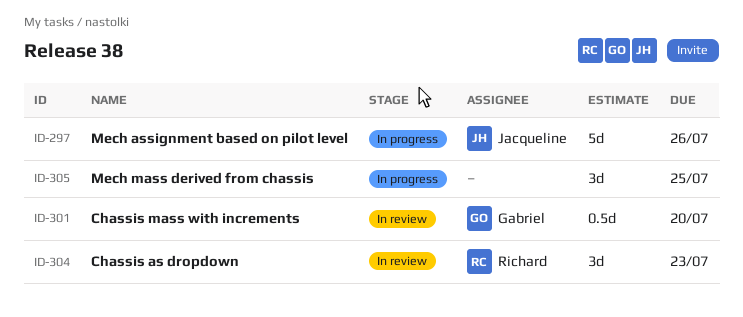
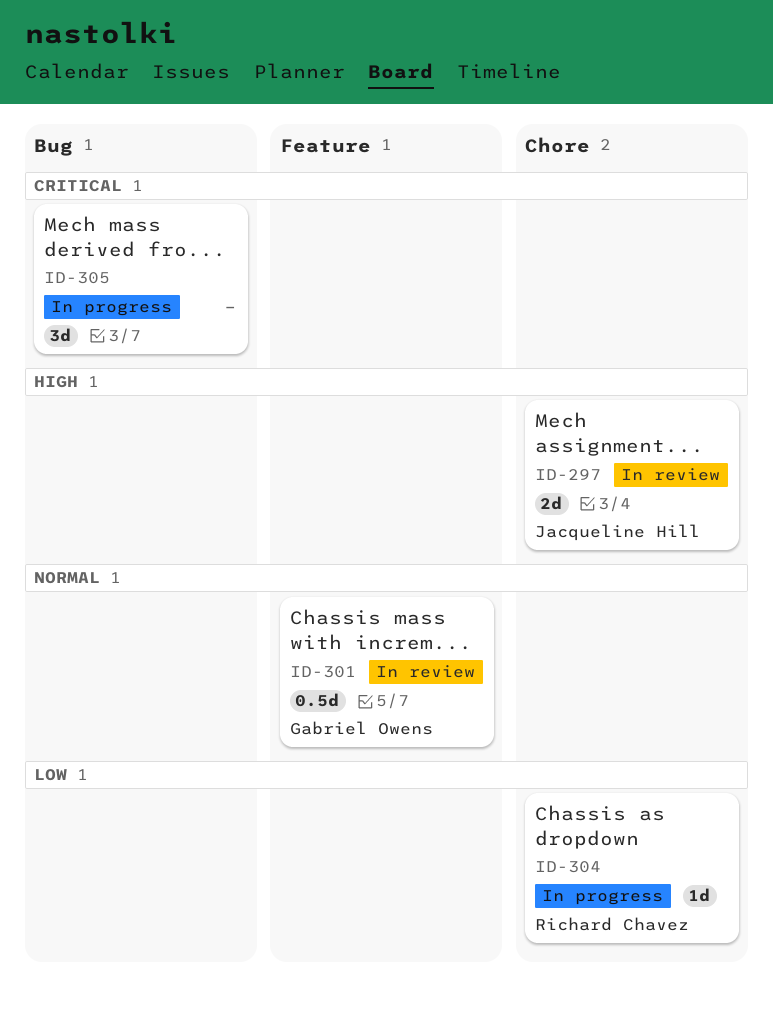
ID-297, status: In progress -> In review
ID-297, estimate: 5d -> 2d
ID-304, status: In review -> In progress
ID-304, estimate: 3d -> 1d

